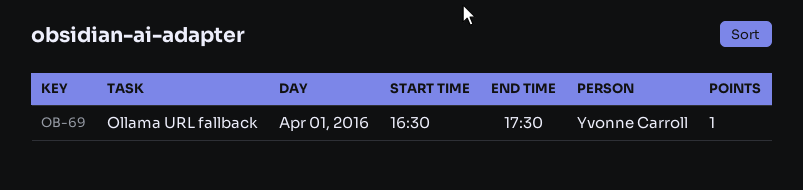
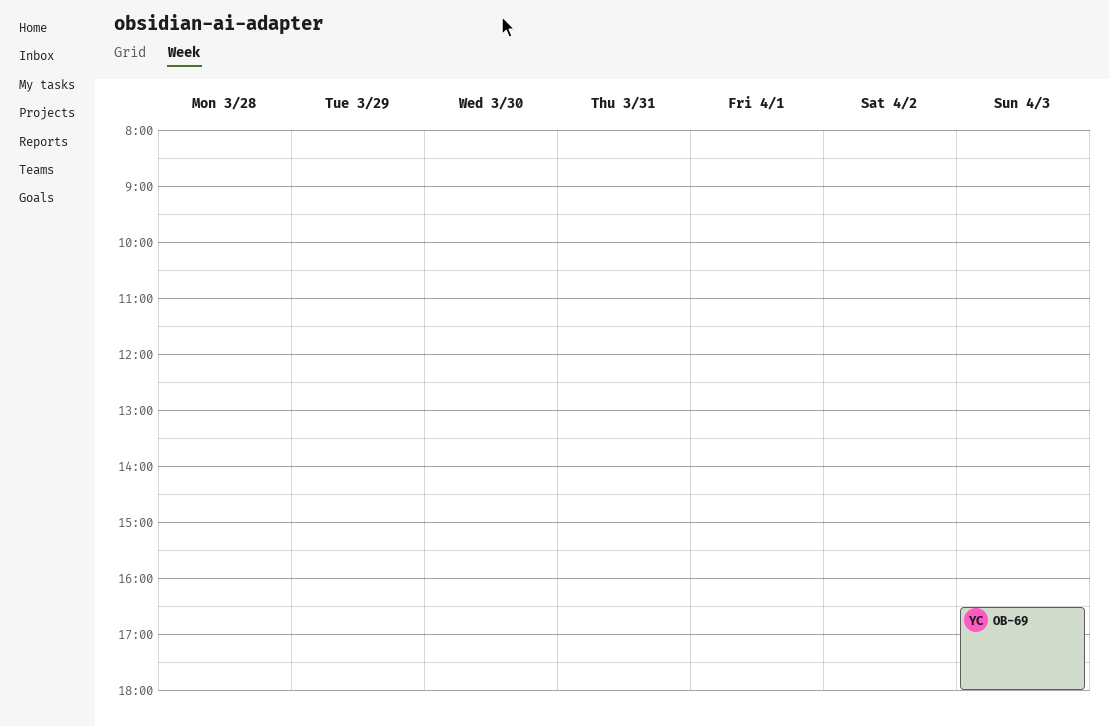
OB-69, day: Apr 1 -> Apr 3
OB-69, ends: 17:30 -> 18:00

